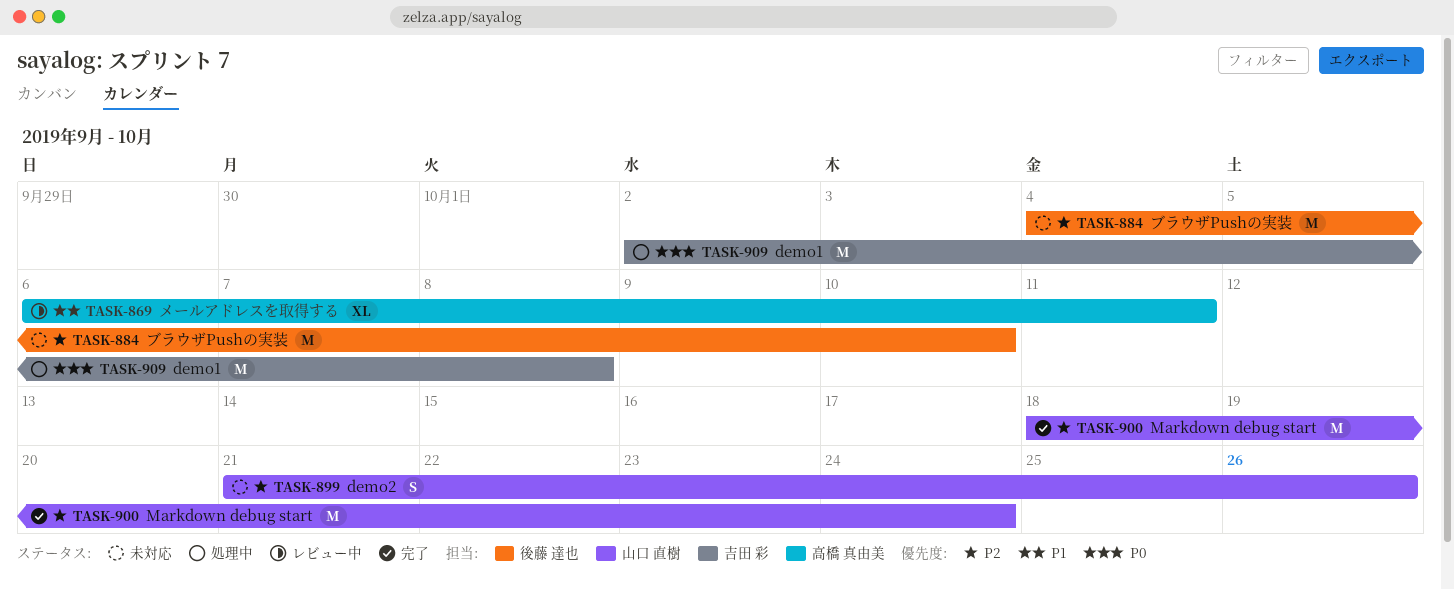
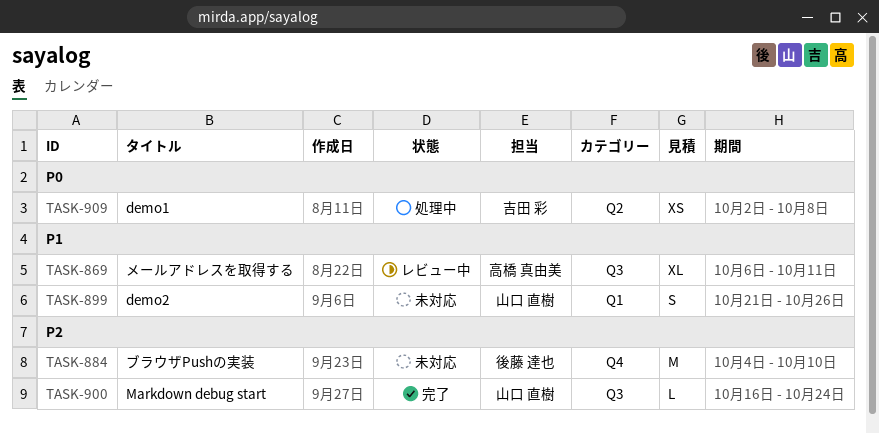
TASK-899, priority: P2 -> P1
TASK-900, estimate: M -> L
TASK-900, start: Oct 18 -> Oct 16
TASK-909, estimate: M -> XS

